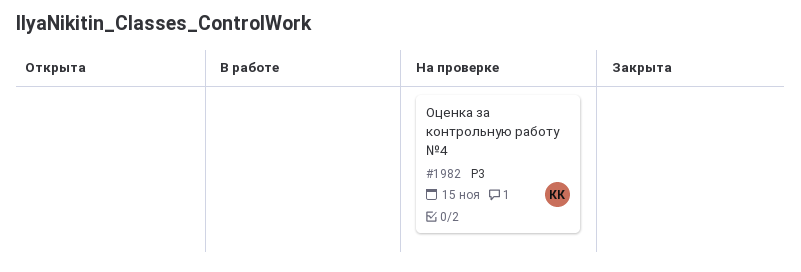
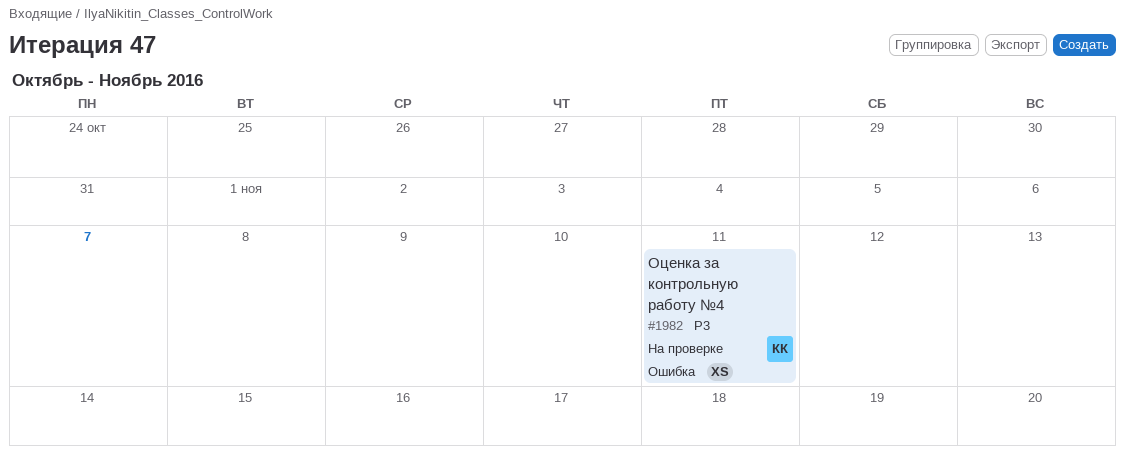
#1982, due: Nov 15 -> Nov 11

